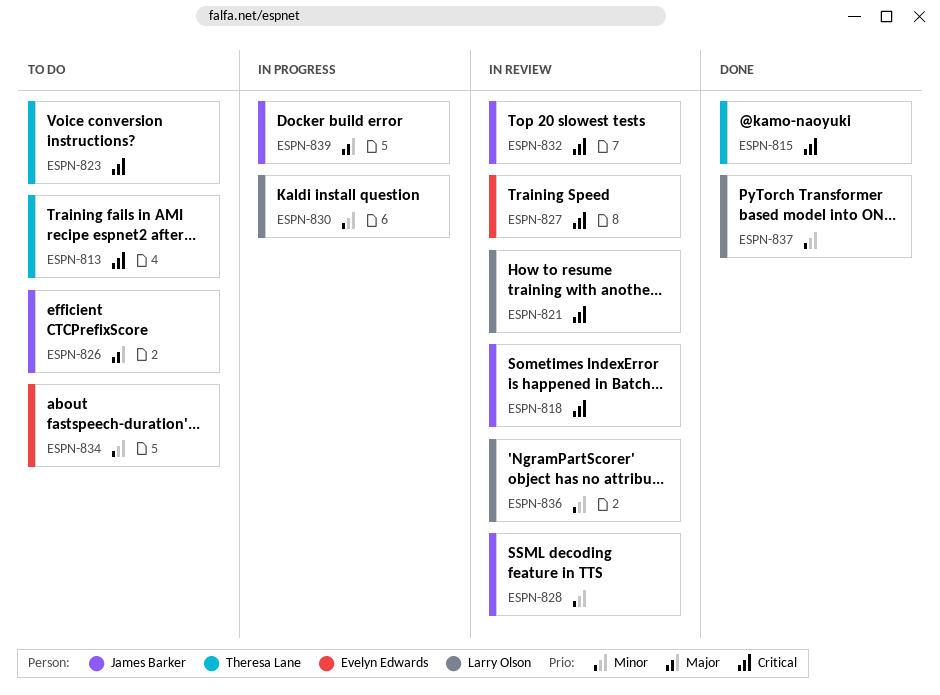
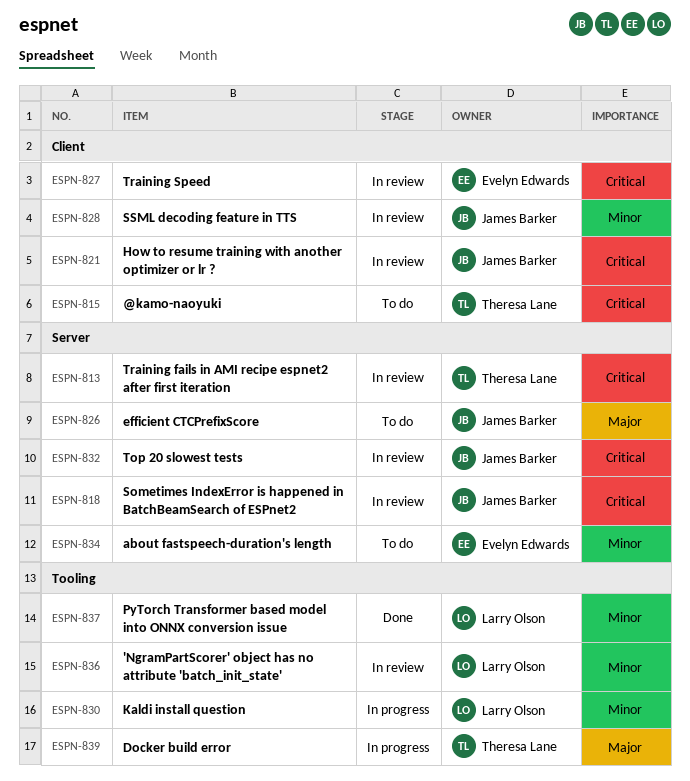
ESPN-813, status: To do -> In review
ESPN-815, status: Done -> To do
ESPN-821, owner: Larry Olson -> James Barker
ESPN-823: present -> none
ESPN-839, owner: James Barker -> Theresa Lane

